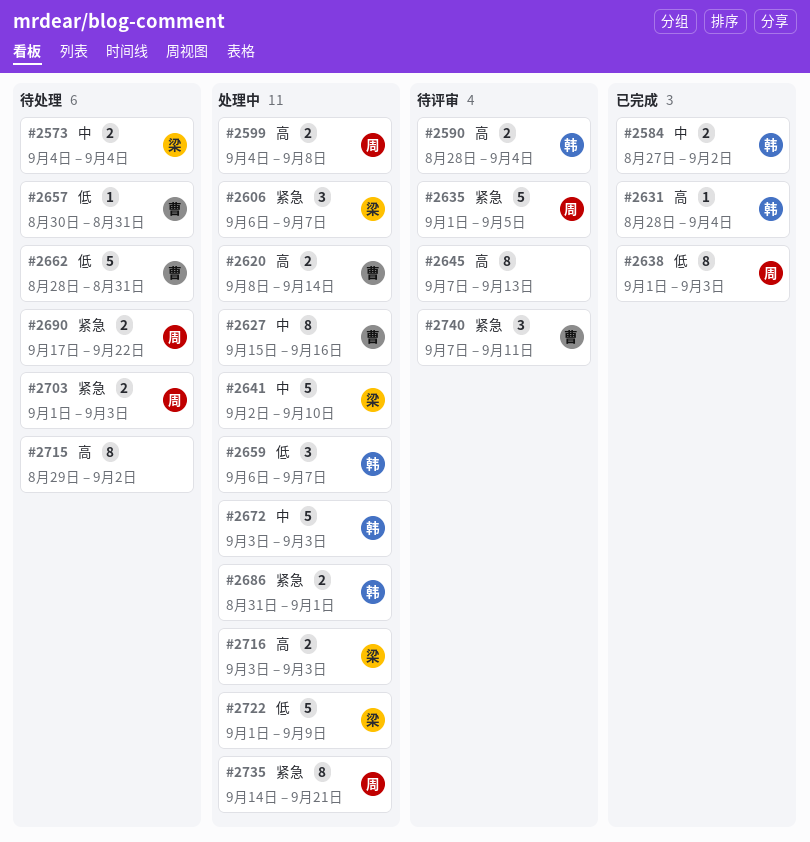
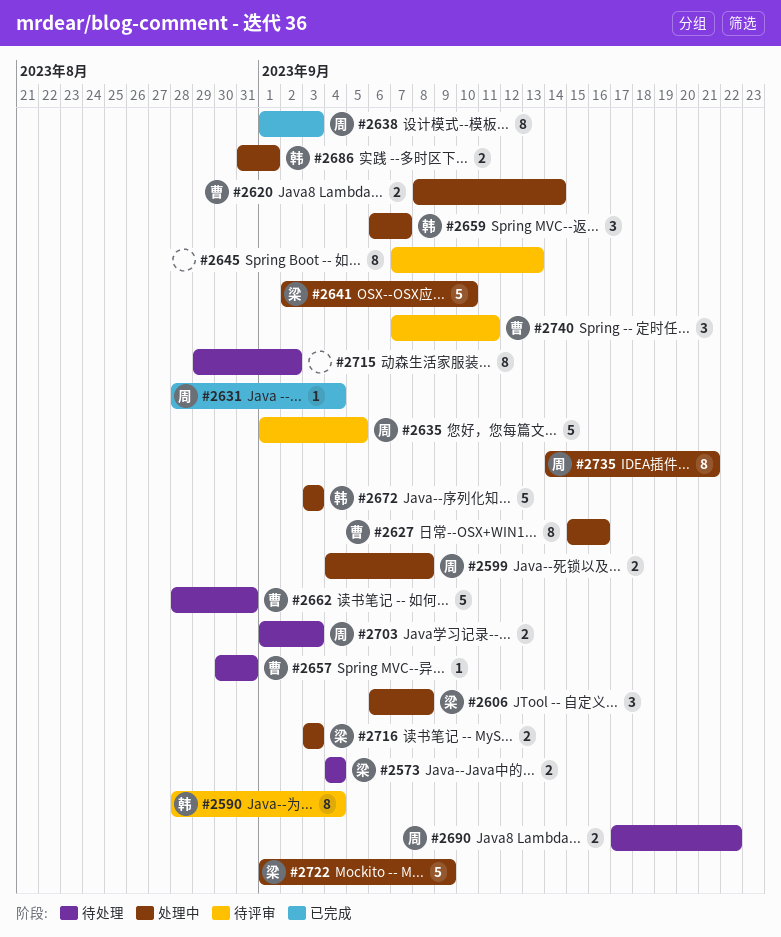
#2584: present -> none
#2590, estimate: 2 -> 8
#2606, due: Sep 7 -> Sep 8
#2631, owner: 韩 -> 周

